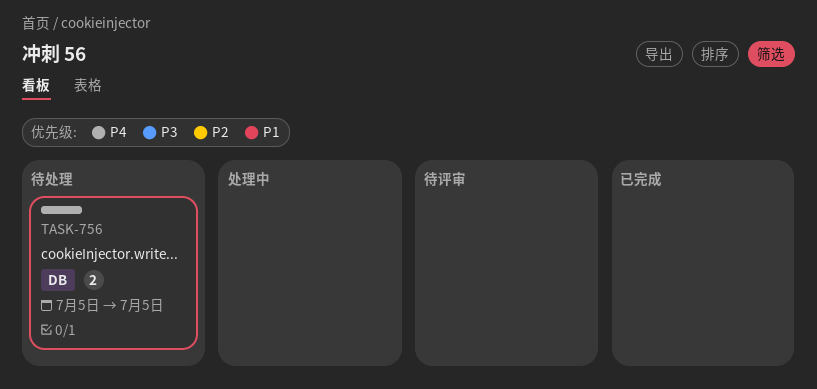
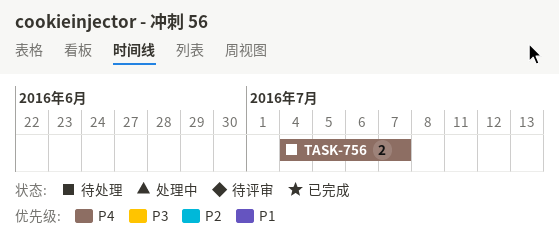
TASK-756, start: Jul 5 -> Jul 4
TASK-756, due: Jul 5 -> Jul 7

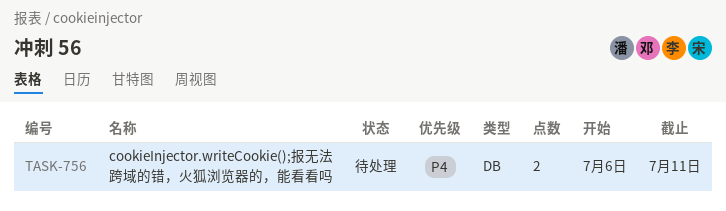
TASK-756, start: Jul 4 -> Jul 6
TASK-756, due: Jul 7 -> Jul 11

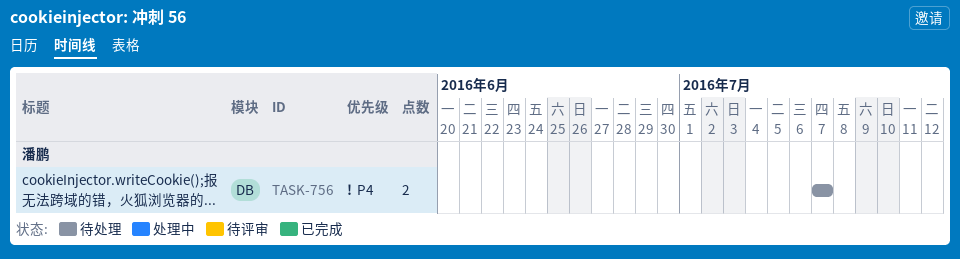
TASK-756, start: Jul 6 -> Jul 7
TASK-756, due: Jul 11 -> Jul 7

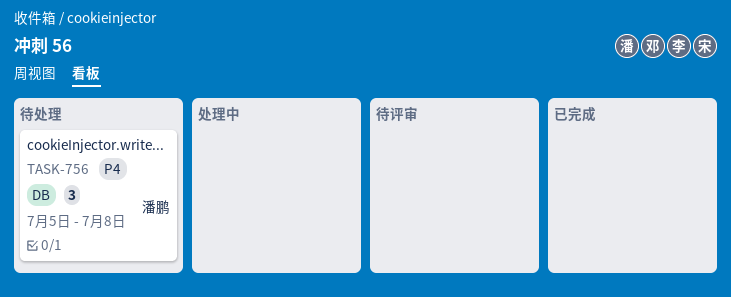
TASK-756, estimate: 2 -> 3
TASK-756, start: Jul 7 -> Jul 5
TASK-756, due: Jul 7 -> Jul 8

